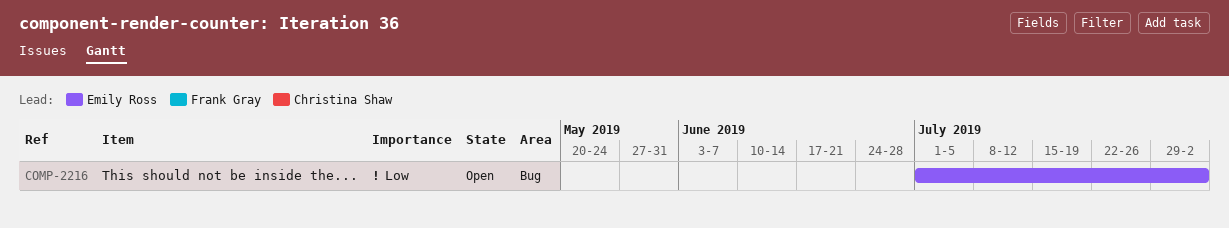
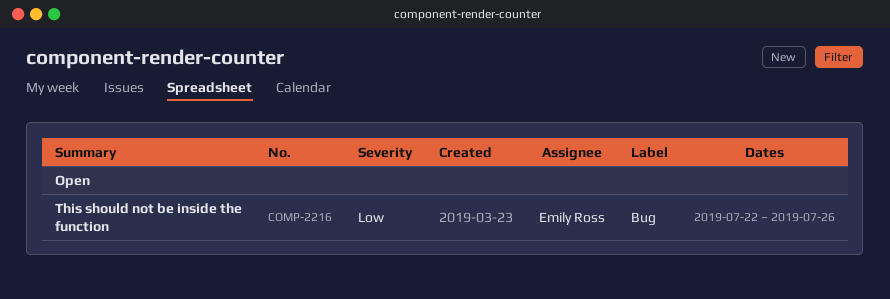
COMP-2216, start: Jul 1 -> Jul 22
COMP-2216, due: Aug 2 -> Jul 26

